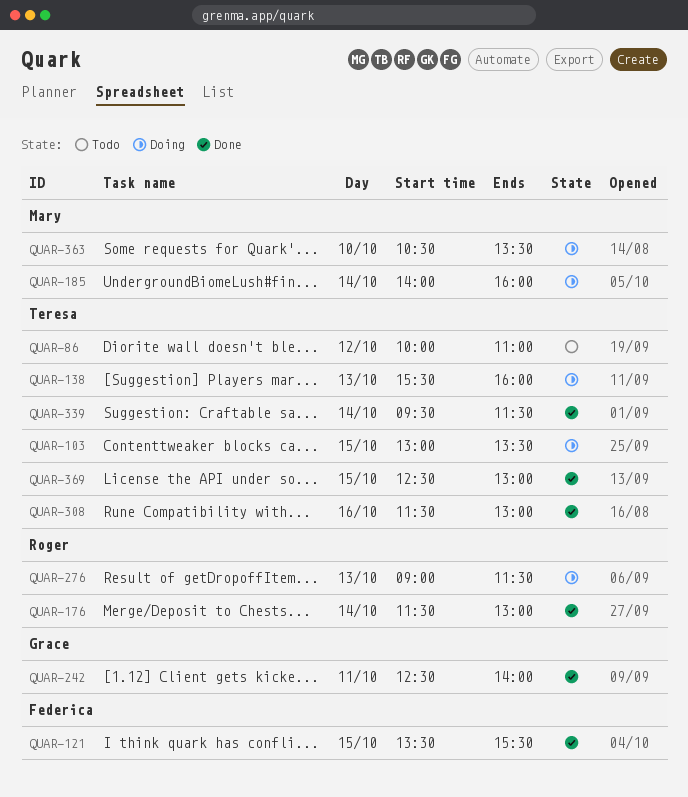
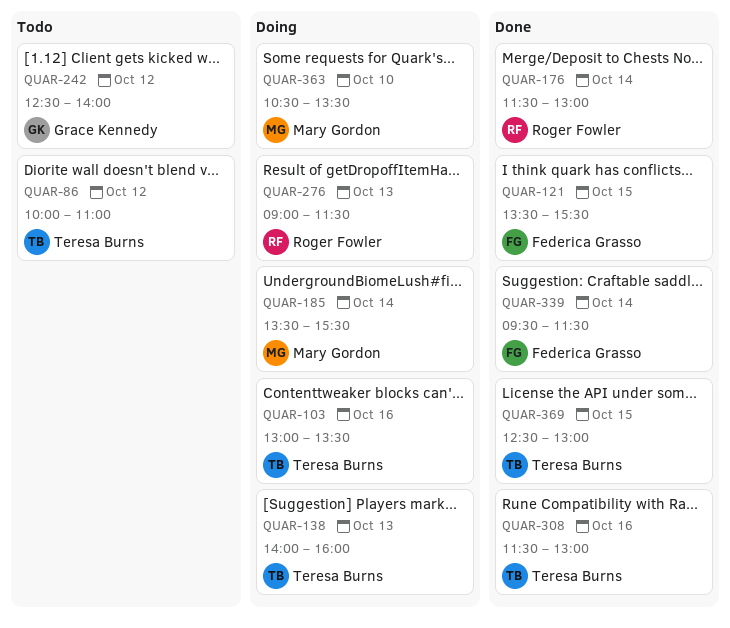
QUAR-103, day: Oct 15 -> Oct 16
QUAR-138, begins: 15:30 -> 14:00
QUAR-185, begins: 14:00 -> 13:30
QUAR-185, ends: 16:00 -> 15:30
QUAR-242, status: Done -> Todo
QUAR-242, day: Oct 11 -> Oct 12
QUAR-339, owner: Teresa Burns -> Federica Grasso

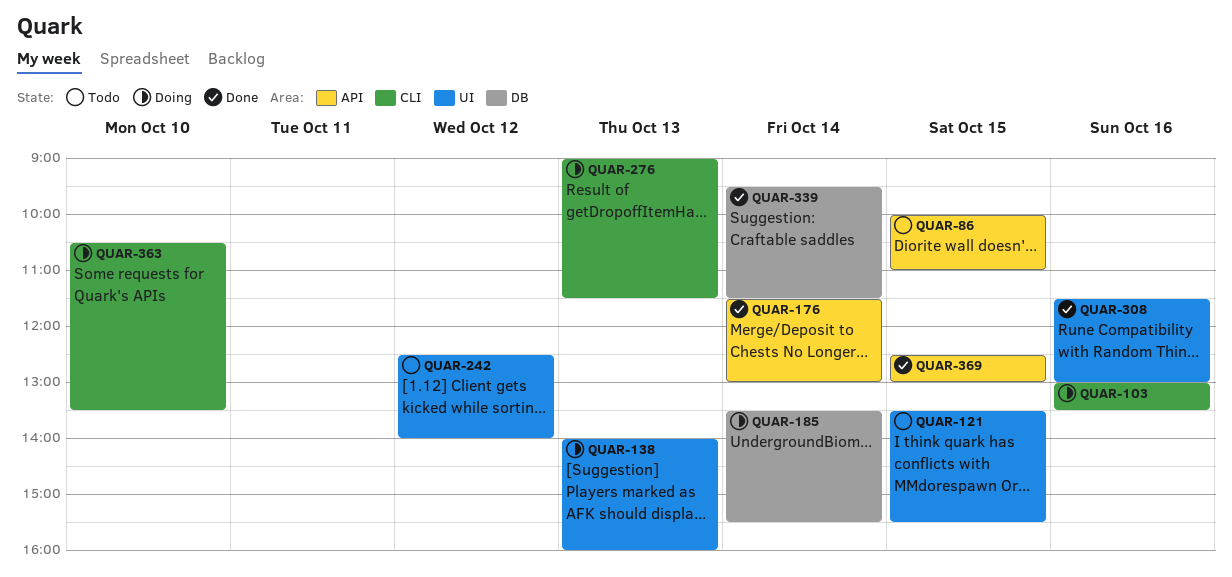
QUAR-86, day: Oct 12 -> Oct 15
QUAR-121, status: Done -> Todo

